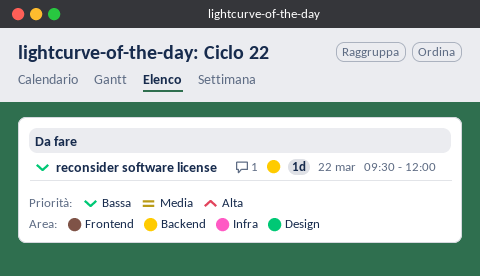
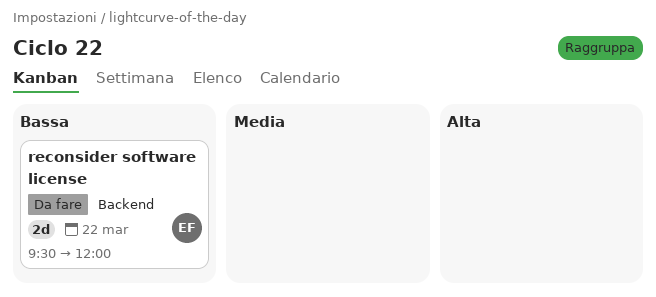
reconsider software license, estimate: 1d -> 2d

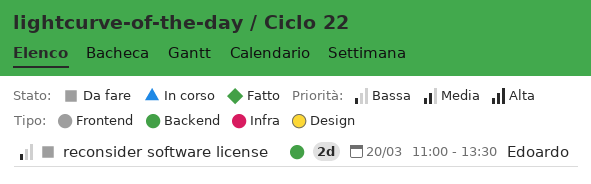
reconsider software license, day: Mar 22 -> Mar 20
reconsider software license, begins: 09:30 -> 11:00
reconsider software license, ends: 12:00 -> 13:30

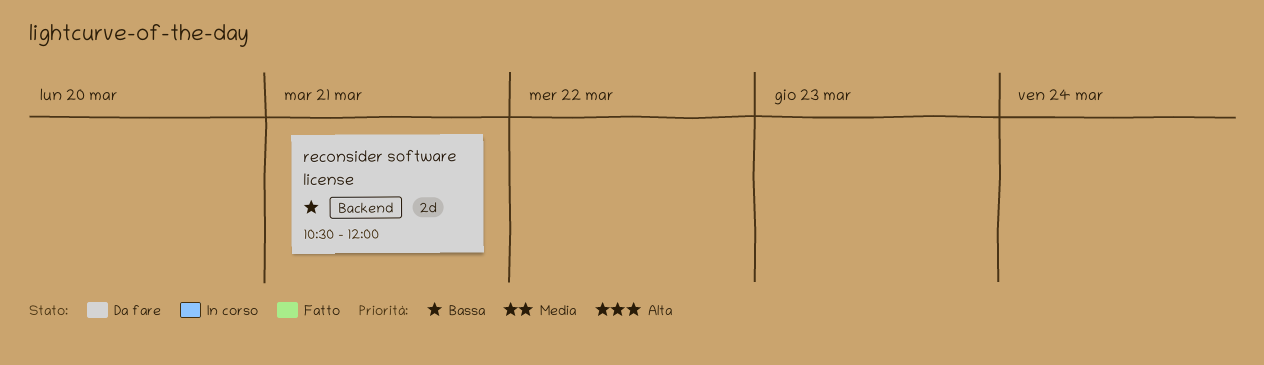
reconsider software license, day: Mar 20 -> Mar 21
reconsider software license, begins: 11:00 -> 10:30
reconsider software license, ends: 13:30 -> 12:00

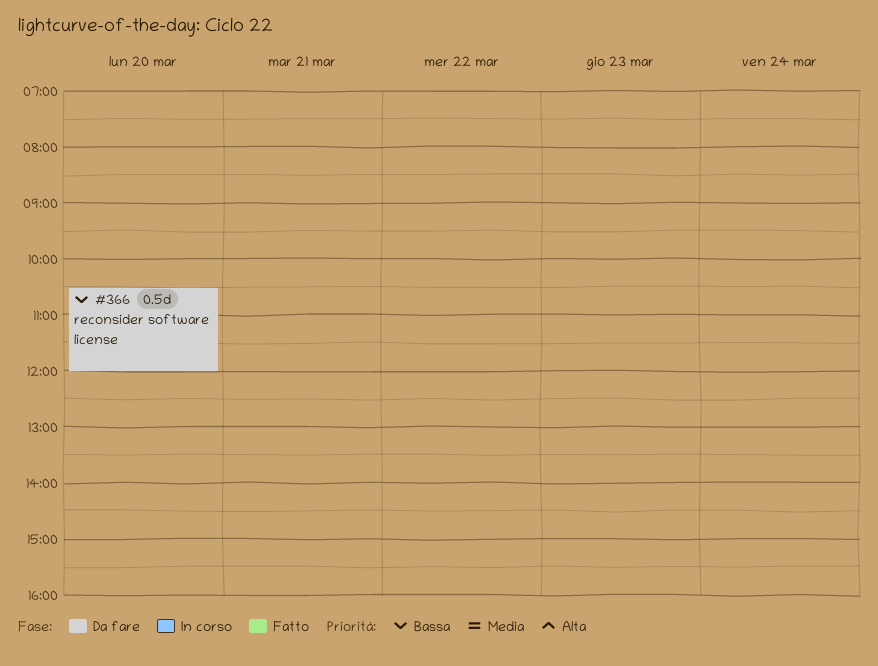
reconsider software license, estimate: 2d -> 0.5d
reconsider software license, day: Mar 21 -> Mar 20

